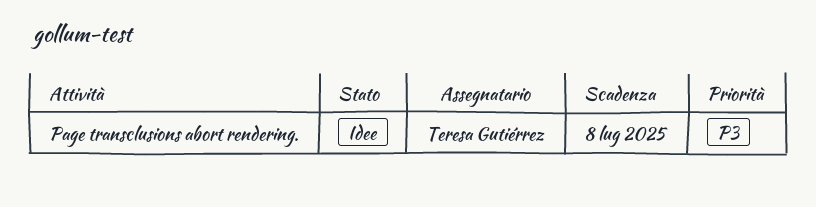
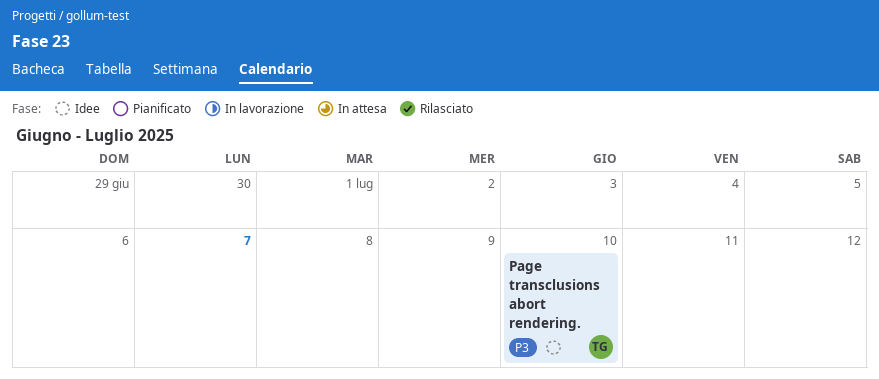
Page transclusions abort rendering., due: Jul 8 -> Jul 10

